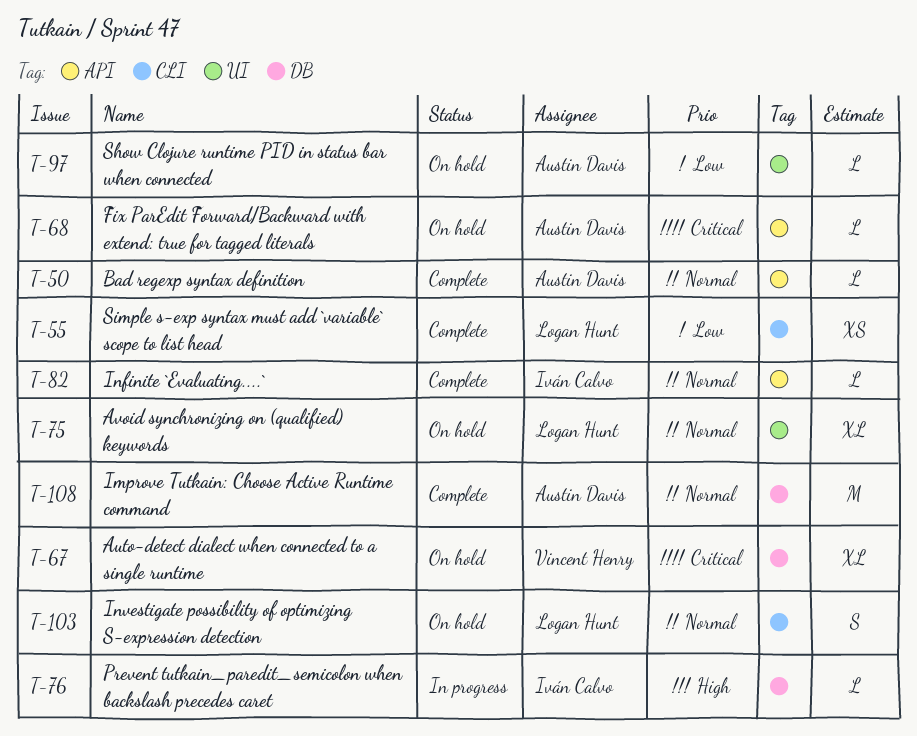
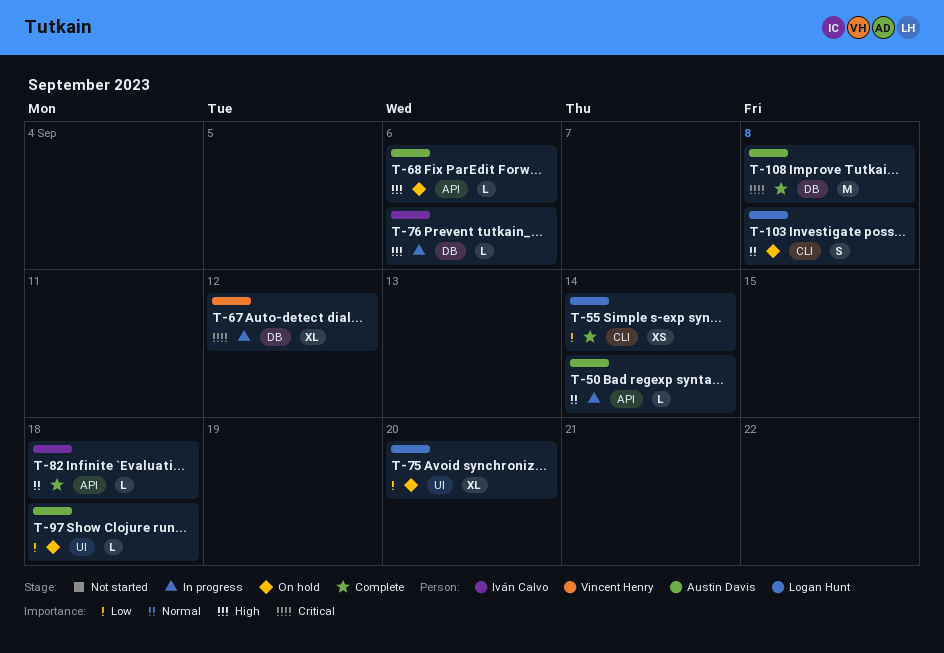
T-50, status: Complete -> In progress
T-67, status: On hold -> In progress
T-68, priority: Critical -> High
T-75, priority: Normal -> Low
T-108, priority: Normal -> Critical

